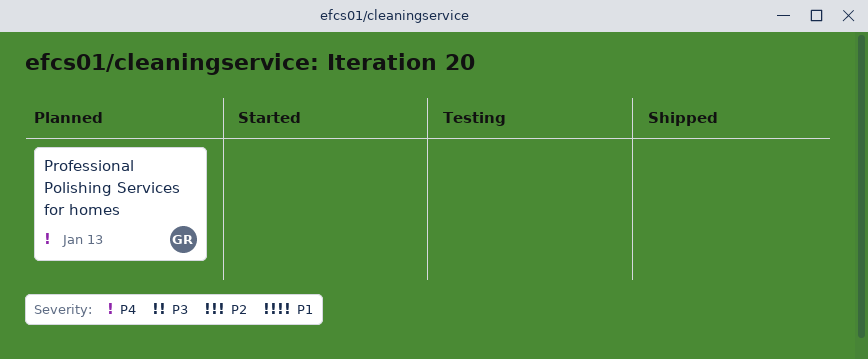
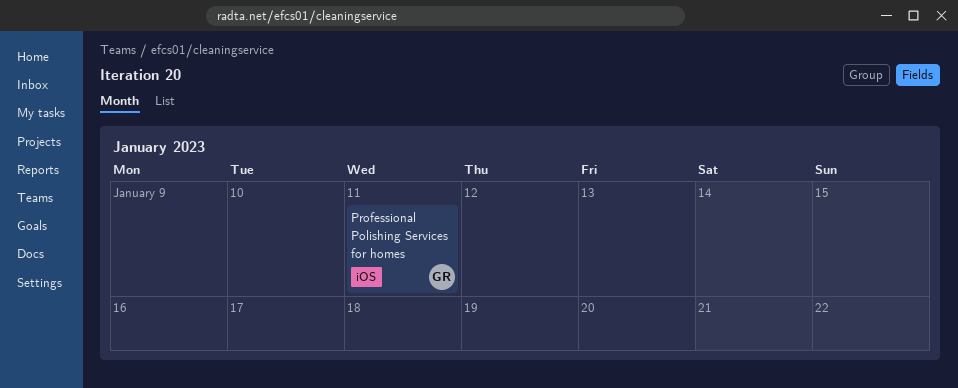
Professional Polishing Services for homes, due: Jan 13 -> Jan 11

